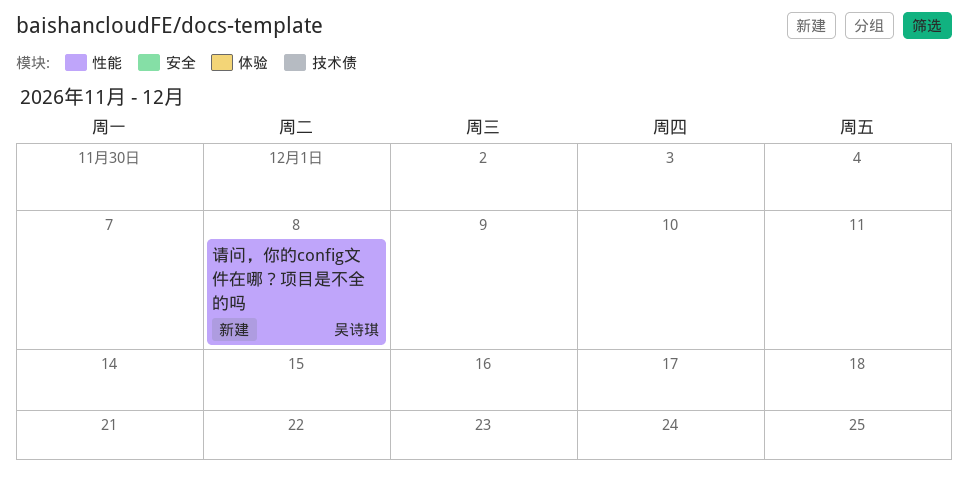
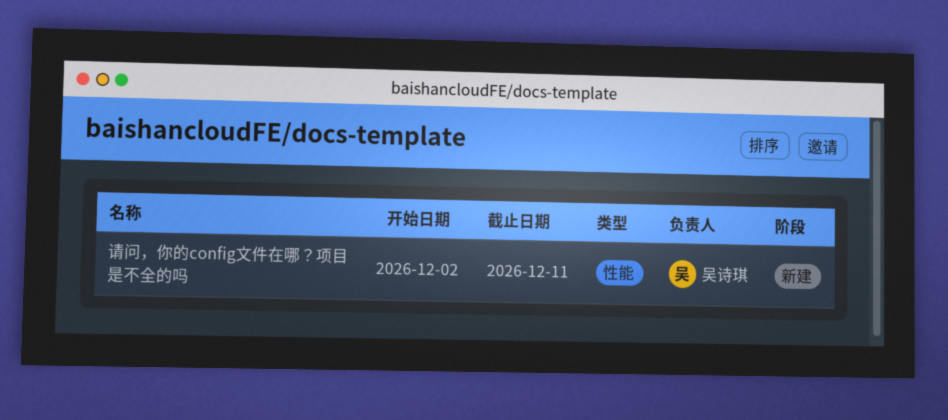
请问，你的config文件在哪？项目是不全的吗, due: Dec 8 -> Dec 11

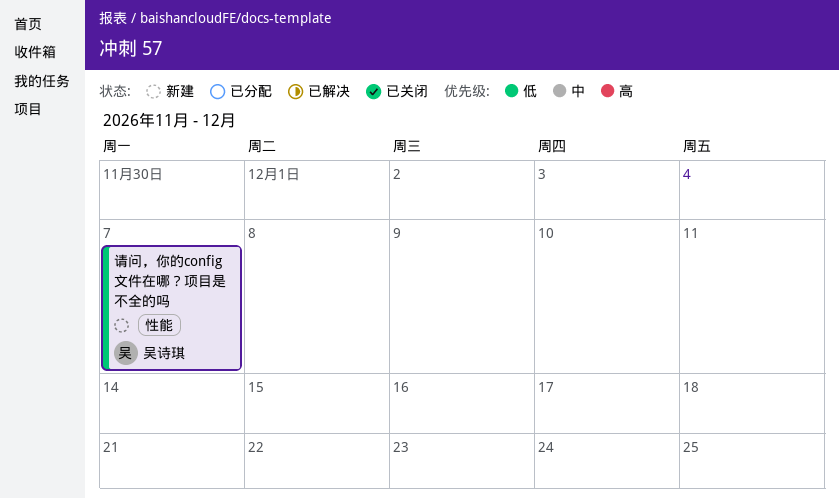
请问，你的config文件在哪？项目是不全的吗, due: Dec 11 -> Dec 7

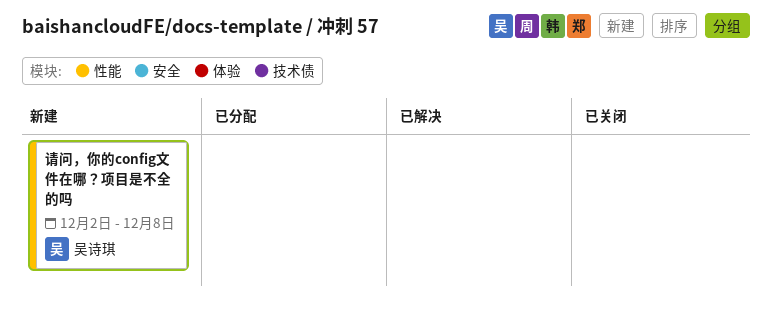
请问，你的config文件在哪？项目是不全的吗, due: Dec 7 -> Dec 8

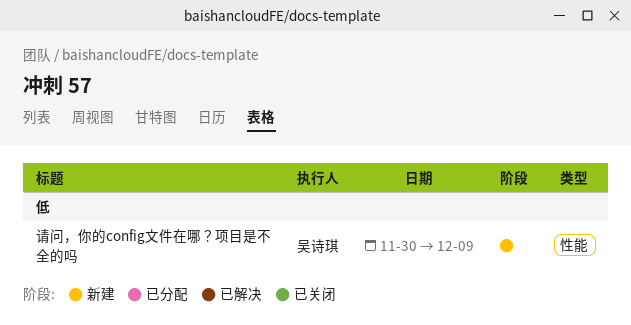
请问，你的config文件在哪？项目是不全的吗, start: Dec 2 -> Nov 30
请问，你的config文件在哪？项目是不全的吗, due: Dec 8 -> Dec 9

